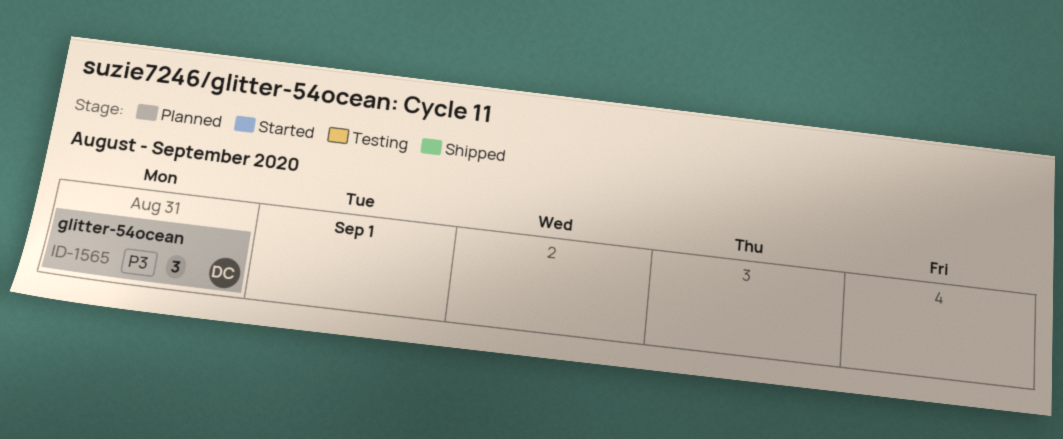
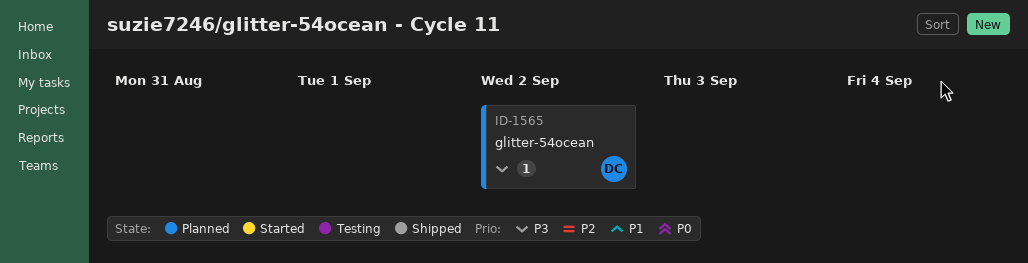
ID-1565, estimate: 3 -> 1
ID-1565, due: Aug 31 -> Sep 2

